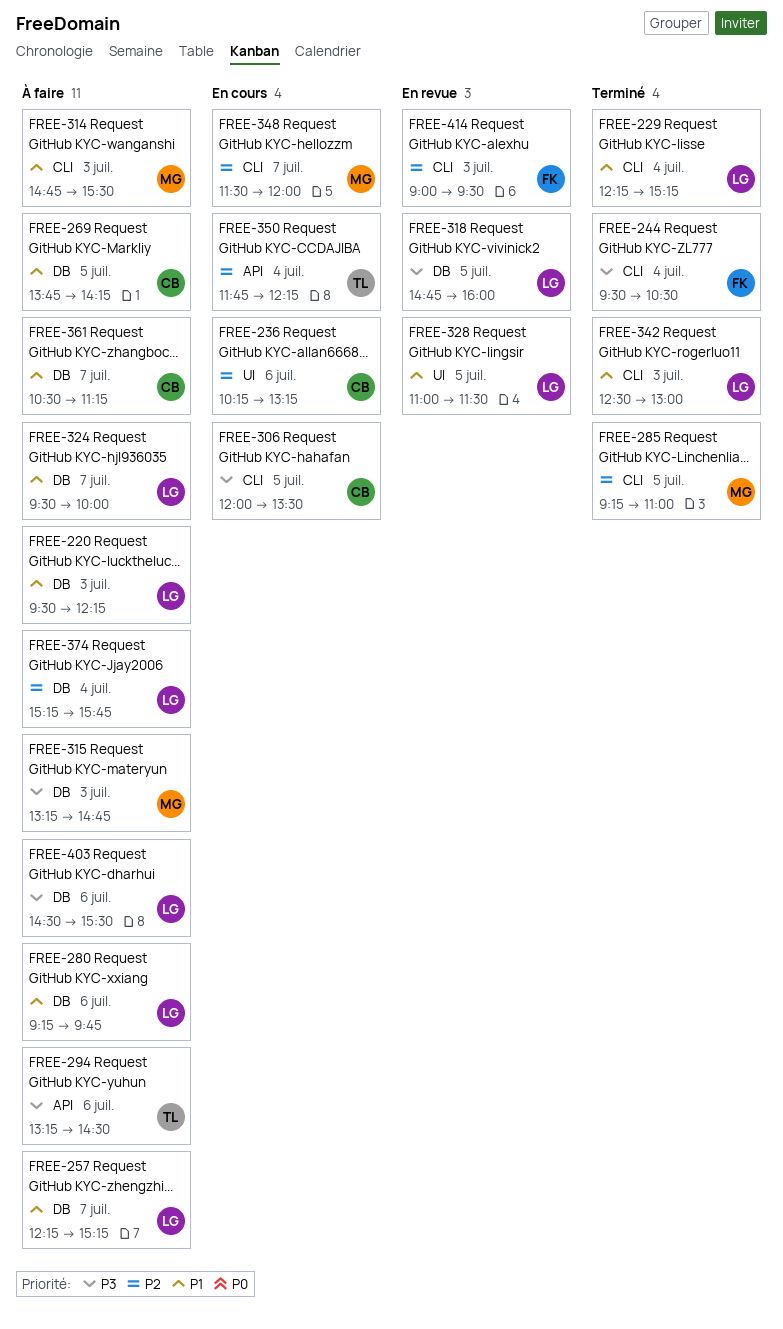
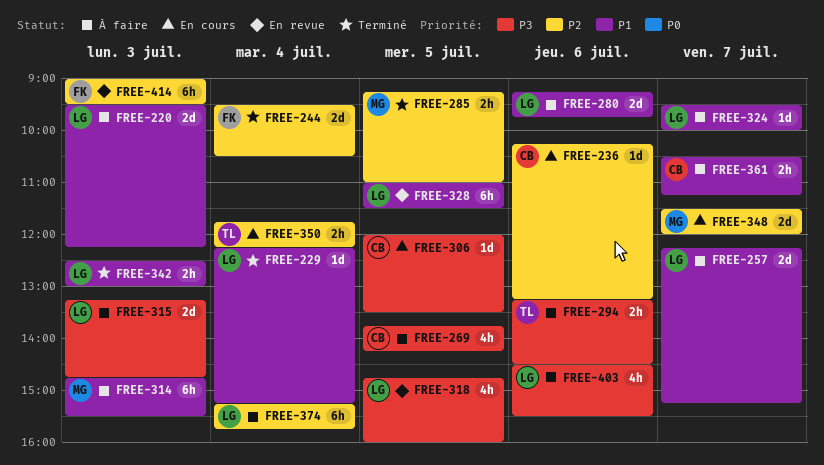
FREE-244, priority: P3 -> P2
FREE-269, priority: P1 -> P3
FREE-315, owner: MG -> LG

